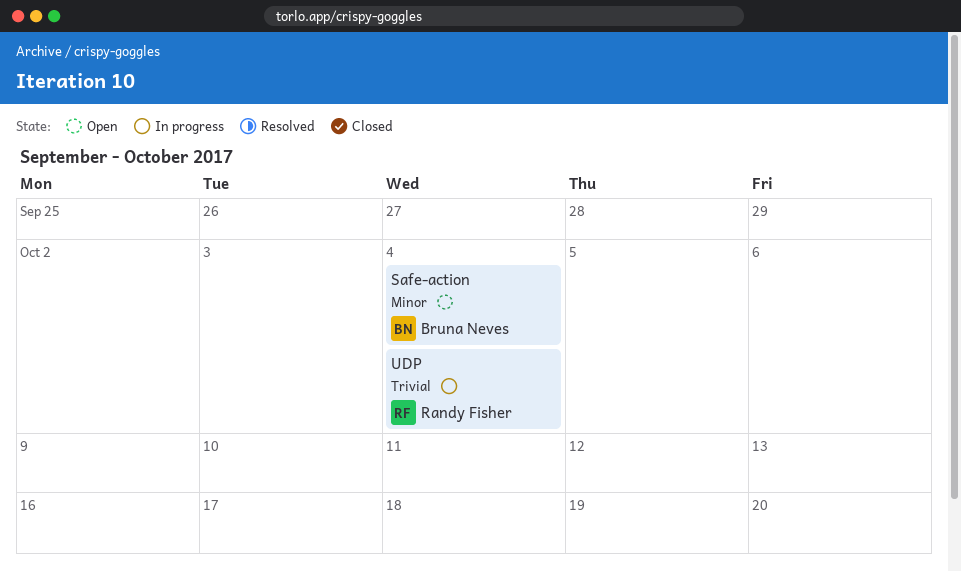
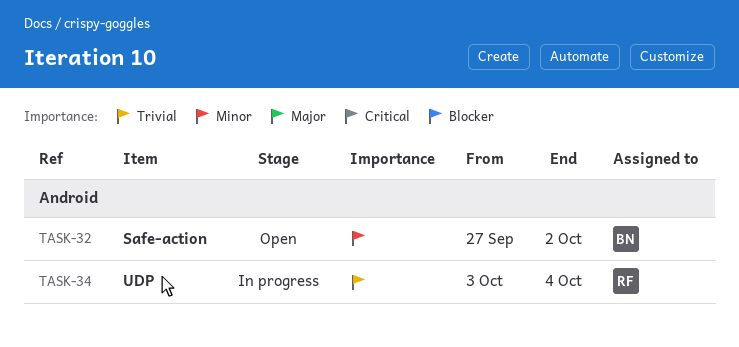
Safe-action, due: Oct 4 -> Oct 2

